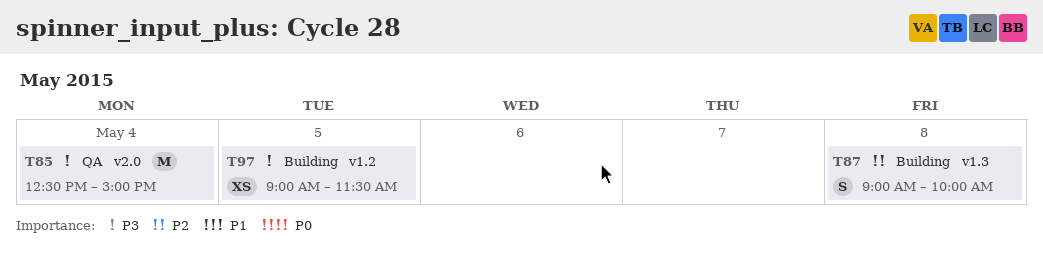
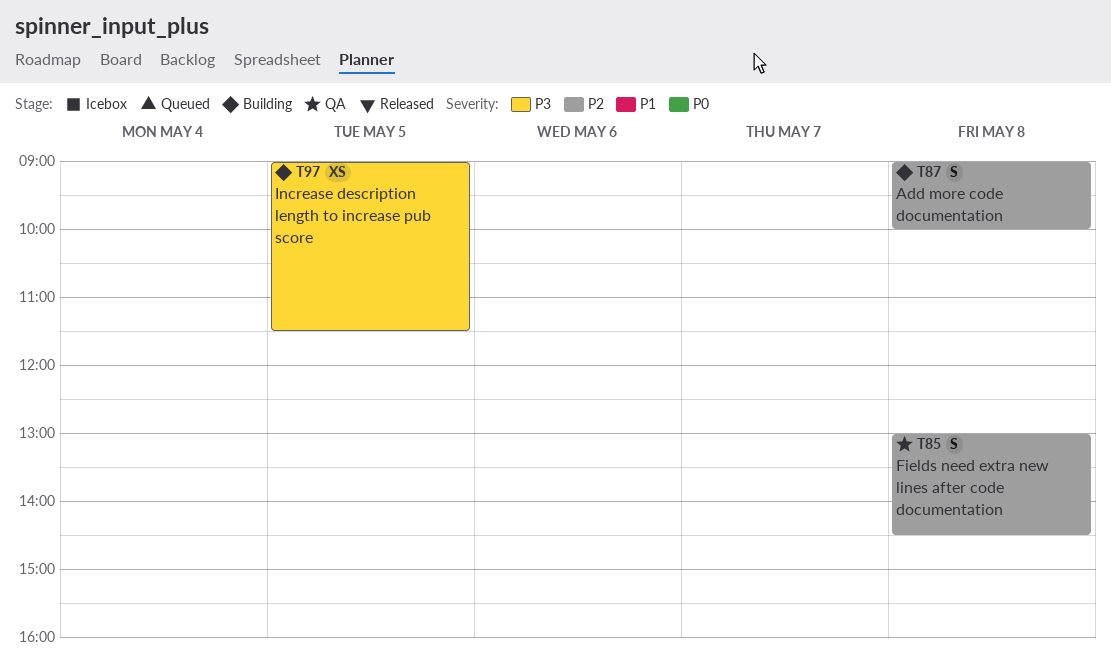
T85, priority: P3 -> P2
T85, estimate: M -> S
T85, day: May 4 -> May 8
T85, begins: 12:30 -> 13:00
T85, ends: 15:00 -> 14:30

